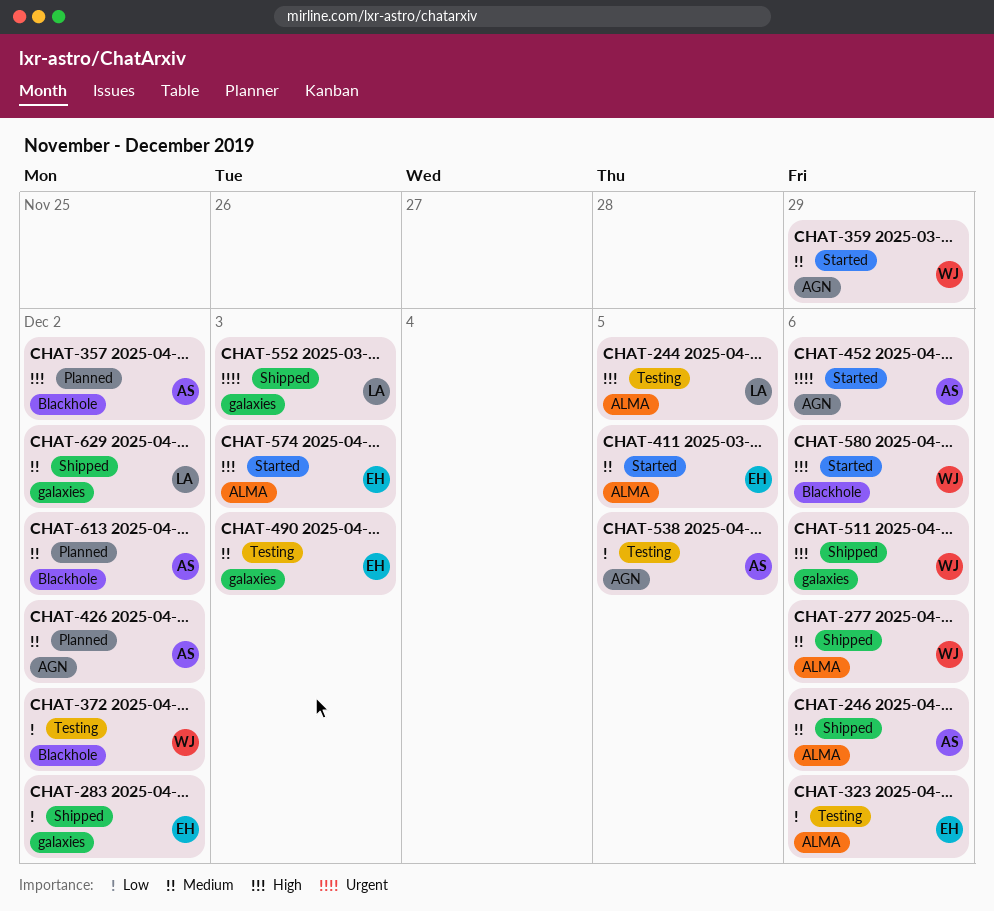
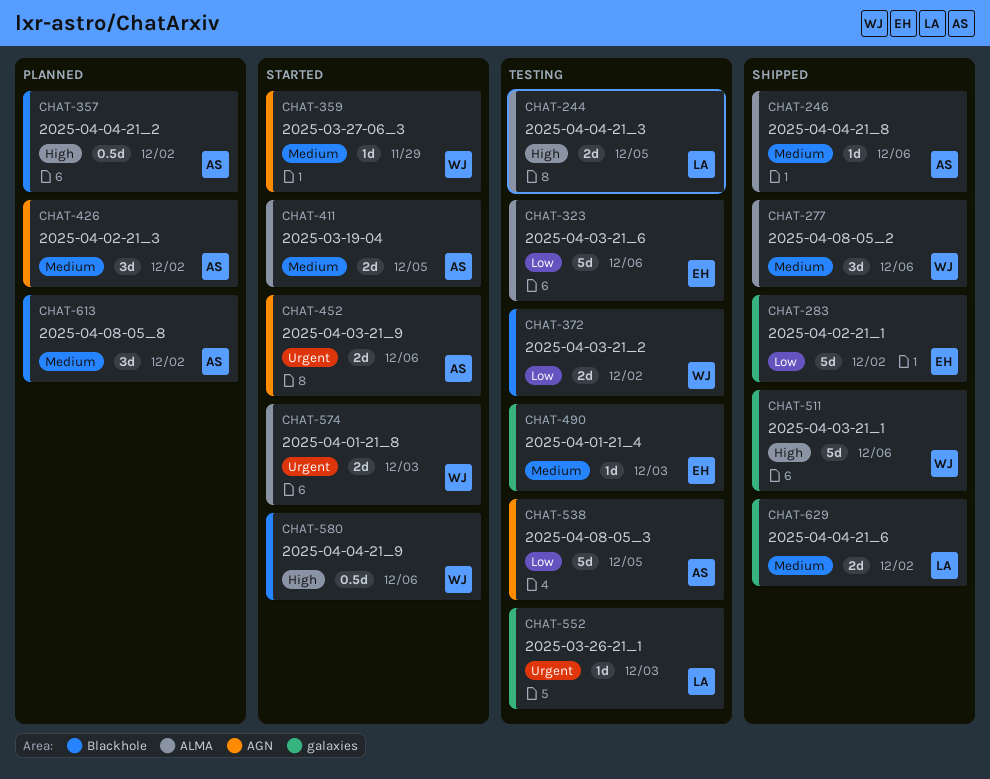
CHAT-411, owner: EH -> AS
CHAT-552, status: Shipped -> Testing
CHAT-574, owner: EH -> WJ
CHAT-574, priority: High -> Urgent

